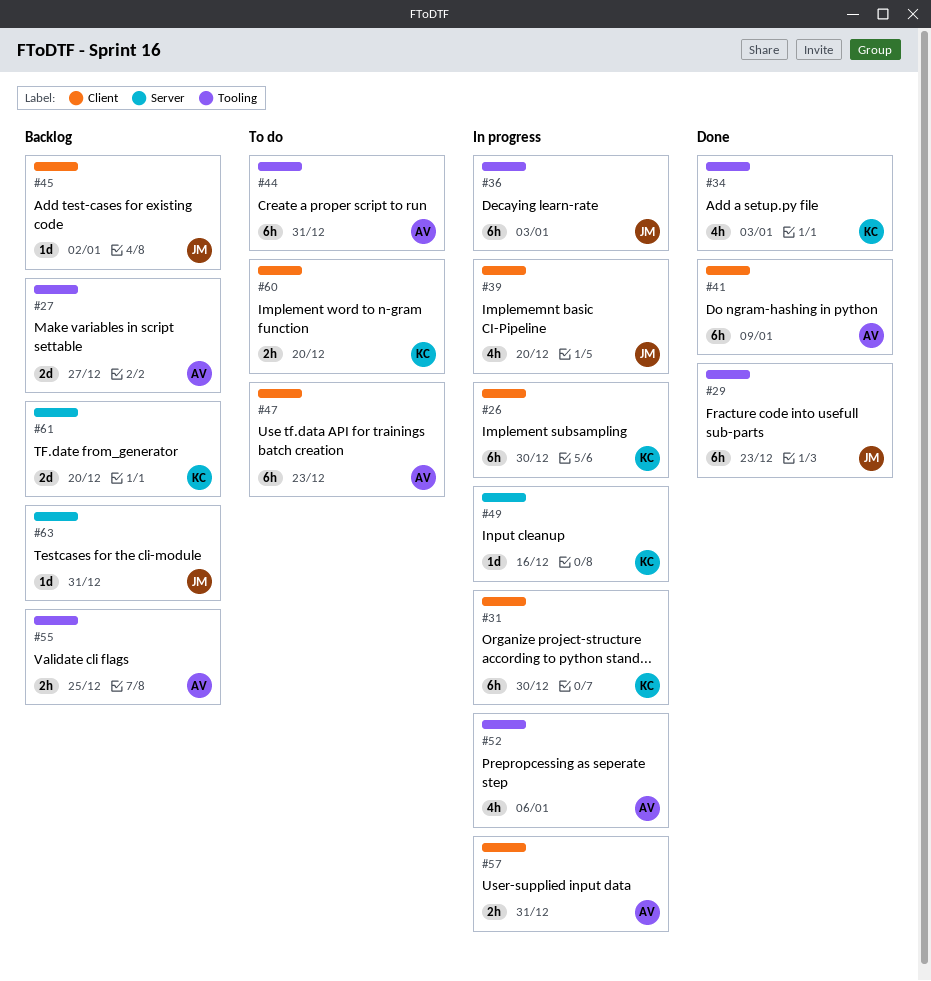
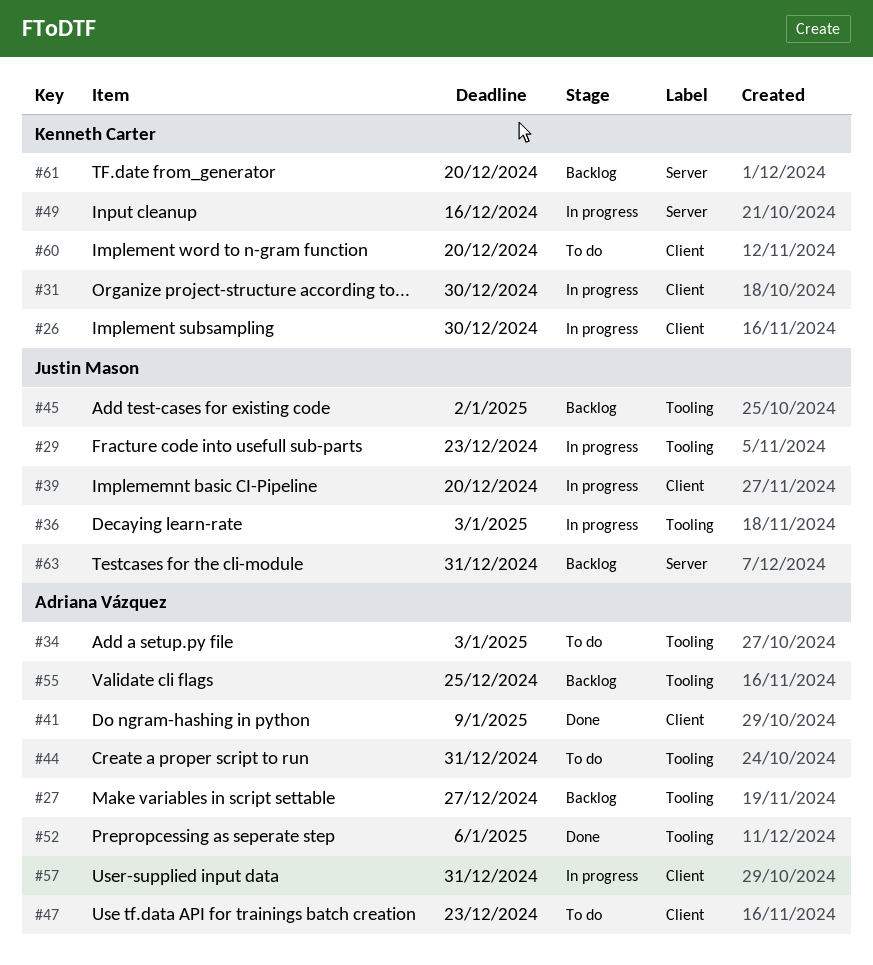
#29, status: Done -> In progress
#34, status: Done -> To do
#34, owner: Kenneth Carter -> Adriana Vázquez
#45, label: Client -> Tooling
#52, status: In progress -> Done

